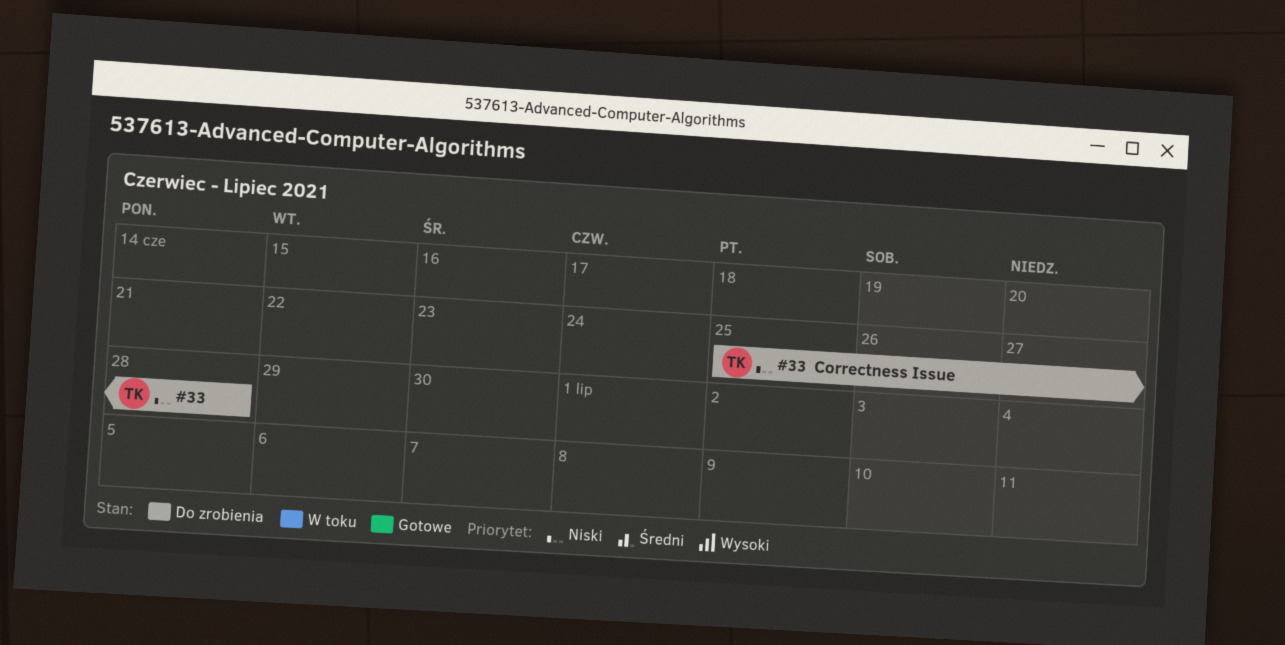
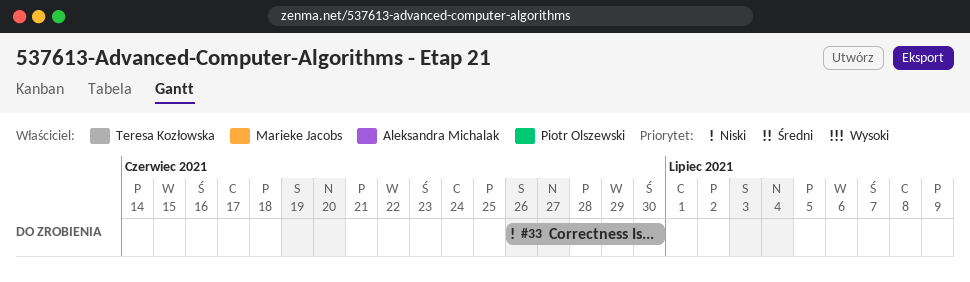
#33, start: Jun 25 -> Jun 26
#33, due: Jun 28 -> Jun 30

